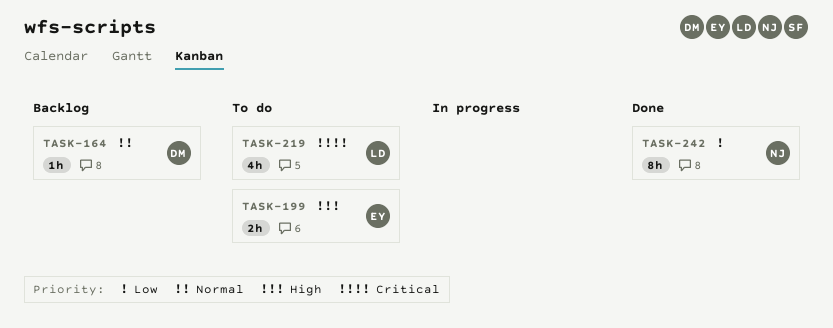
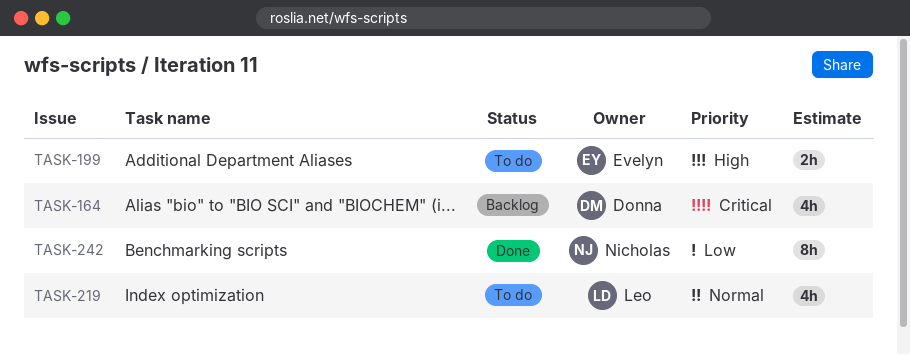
TASK-164, priority: Normal -> Critical
TASK-164, estimate: 1h -> 4h
TASK-219, priority: Critical -> Normal

